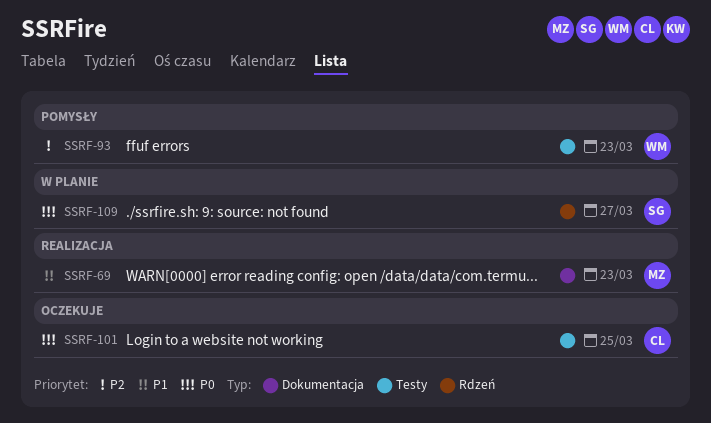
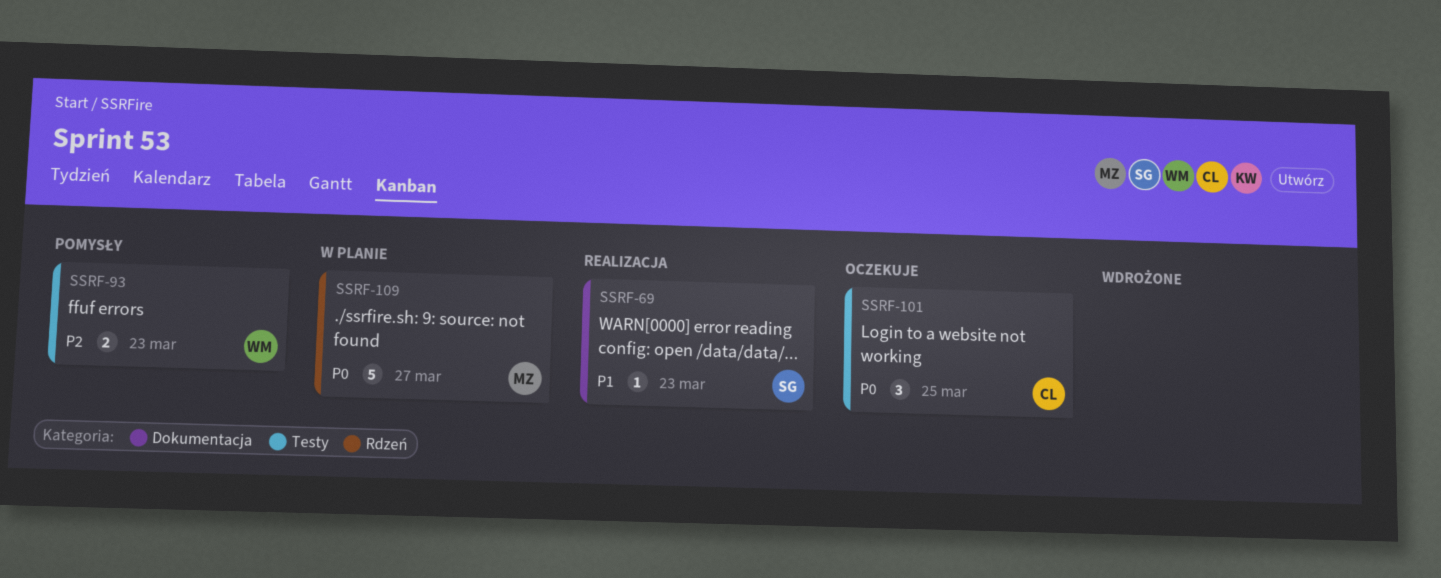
SSRF-69, owner: MZ -> SG
SSRF-109, owner: SG -> MZ

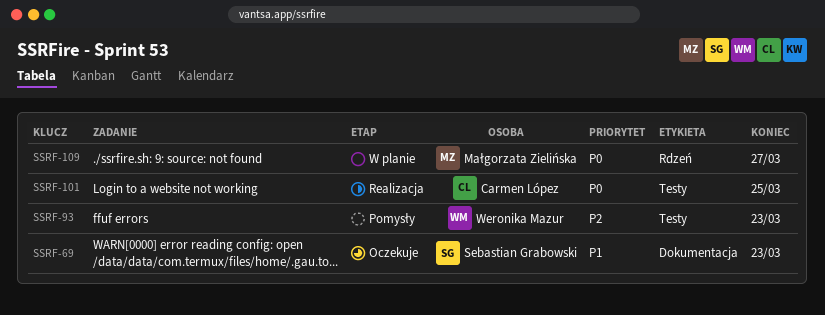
SSRF-69, status: Realizacja -> Oczekuje
SSRF-101, status: Oczekuje -> Realizacja

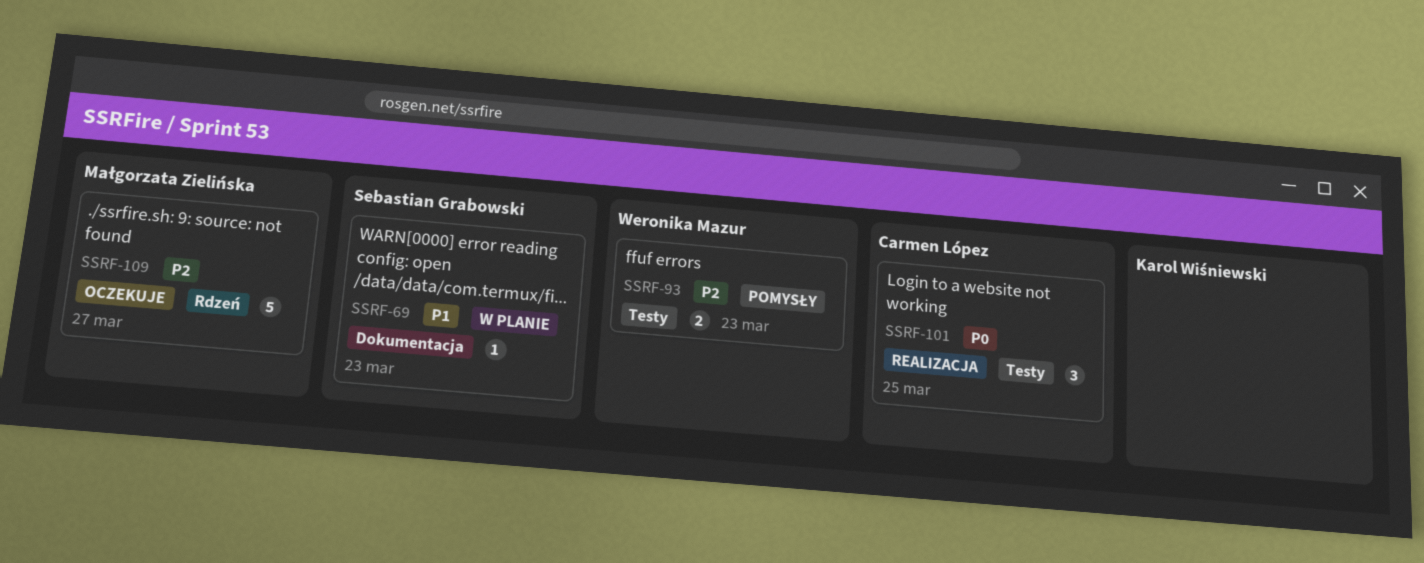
SSRF-69, status: Oczekuje -> W planie
SSRF-109, status: W planie -> Oczekuje
SSRF-109, priority: P0 -> P2

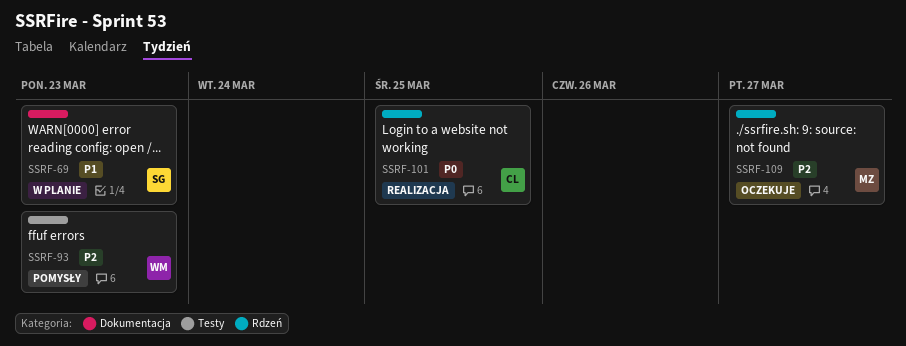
SSRF-101, label: Testy -> Rdzeń

